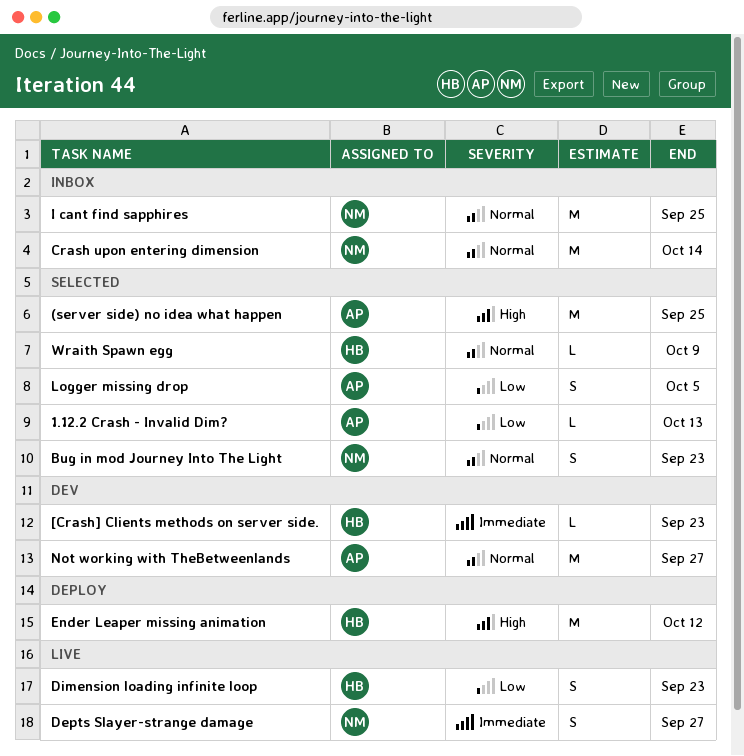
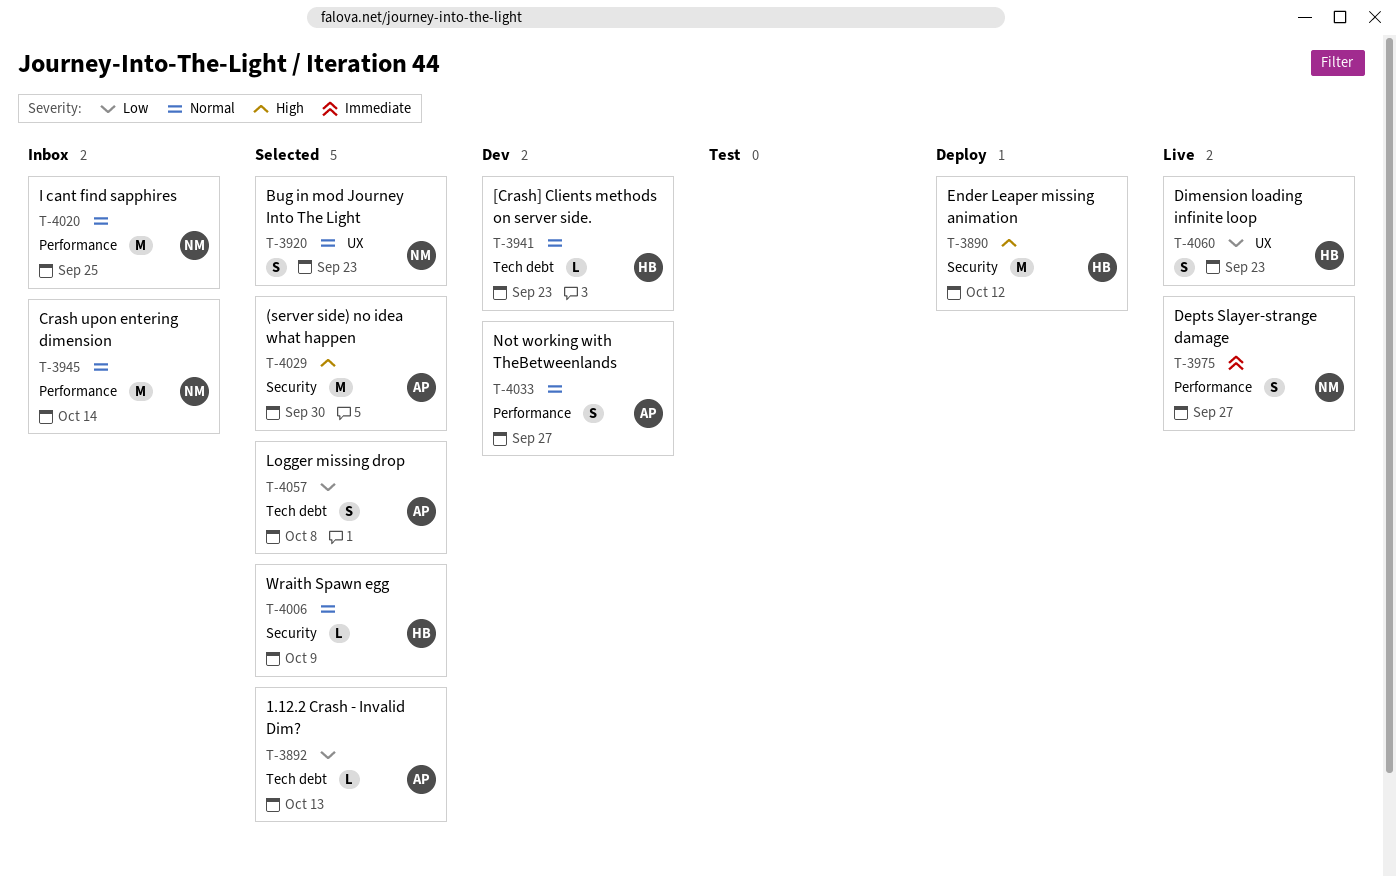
(server side) no idea what happen, due: Sep 25 -> Sep 30
[Crash] Clients methods on server side., priority: Immediate -> Normal
Logger missing drop, due: Oct 5 -> Oct 8
Not working with TheBetweenlands, estimate: M -> S

